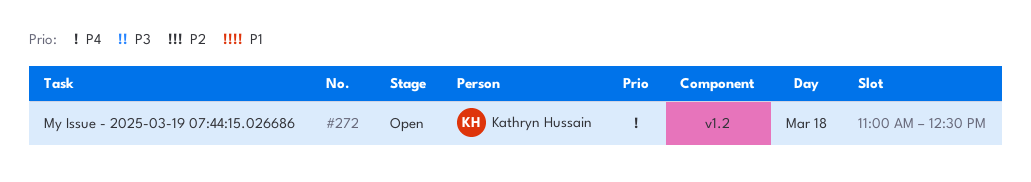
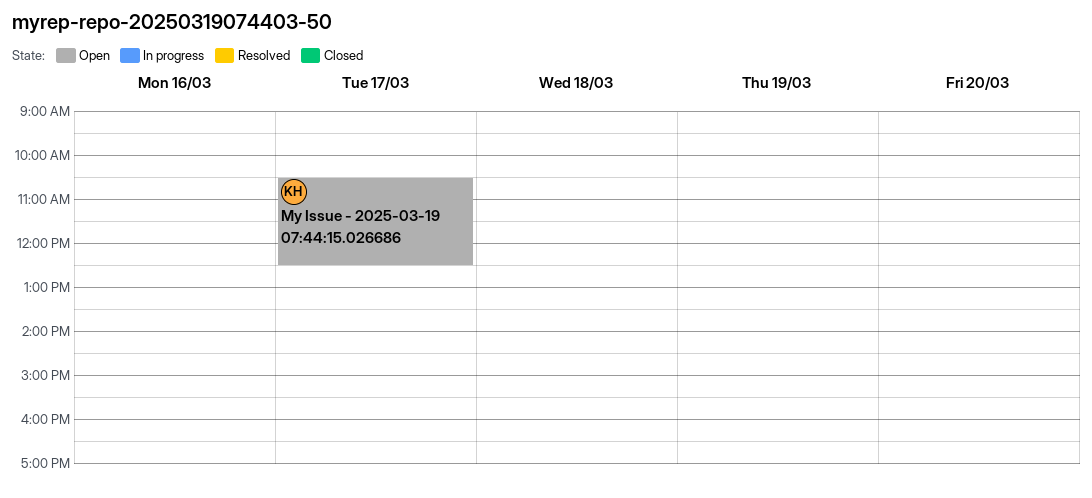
My Issue - 2025-03-19 07:44:15.026686, day: Mar 18 -> Mar 17
My Issue - 2025-03-19 07:44:15.026686, begins: 11:00 -> 10:30

